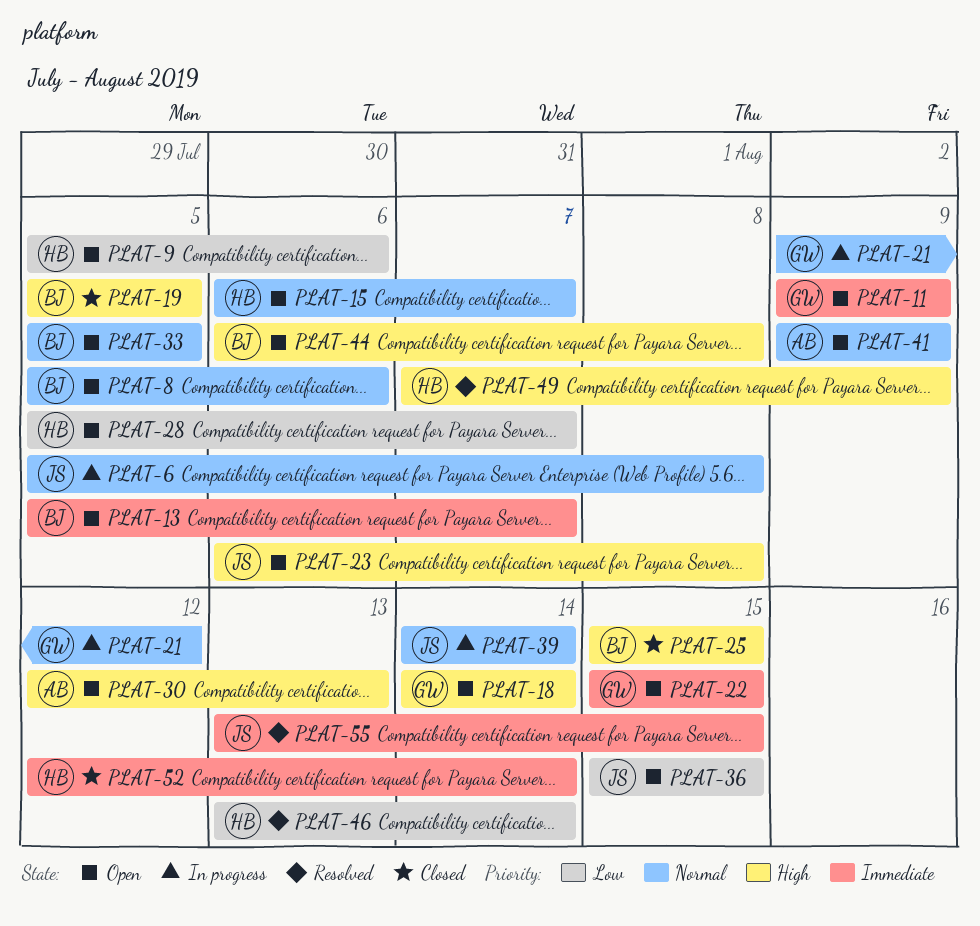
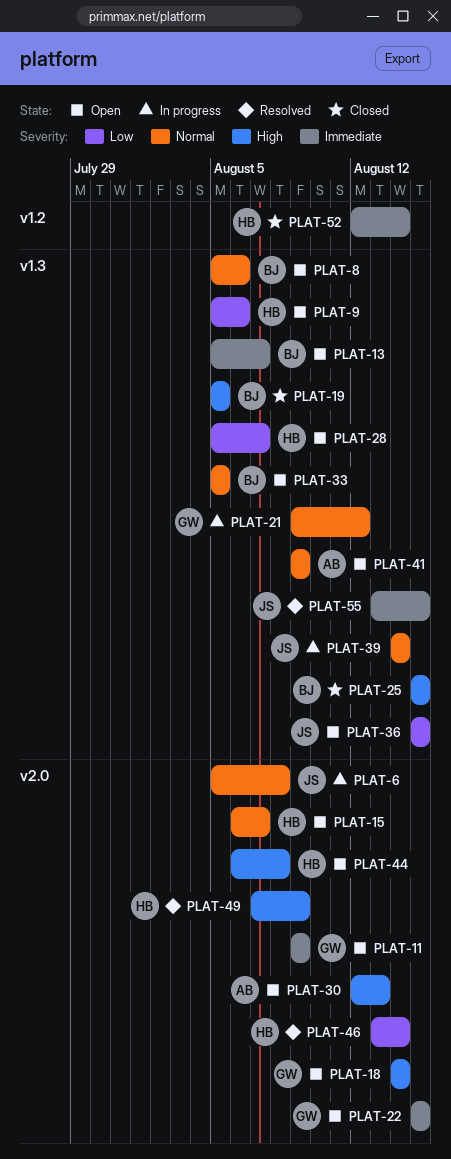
PLAT-23: present -> none
PLAT-44, owner: BJ -> HB

